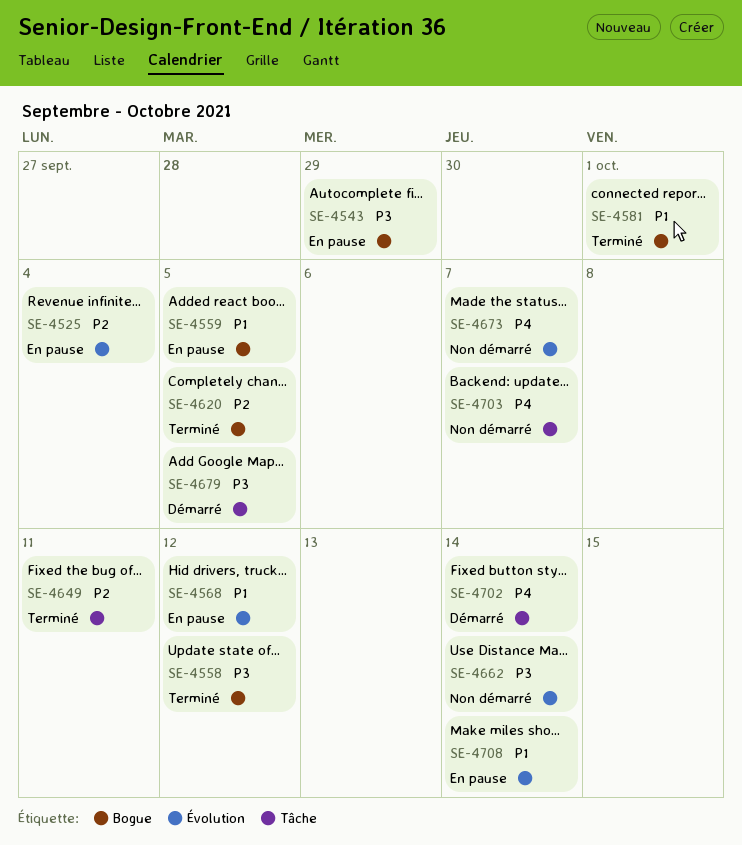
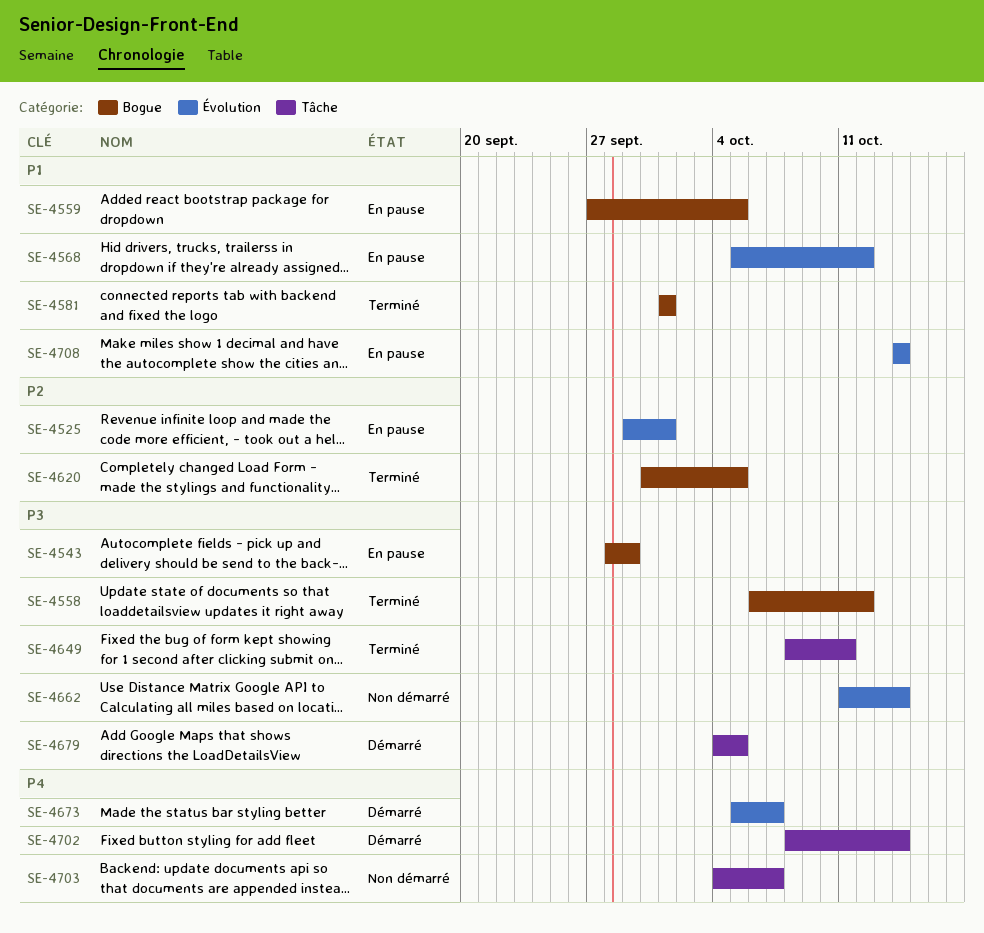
SE-4525, due: Oct 4 -> Oct 1
SE-4649, priority: P2 -> P3
SE-4673, status: Non démarré -> Démarré

